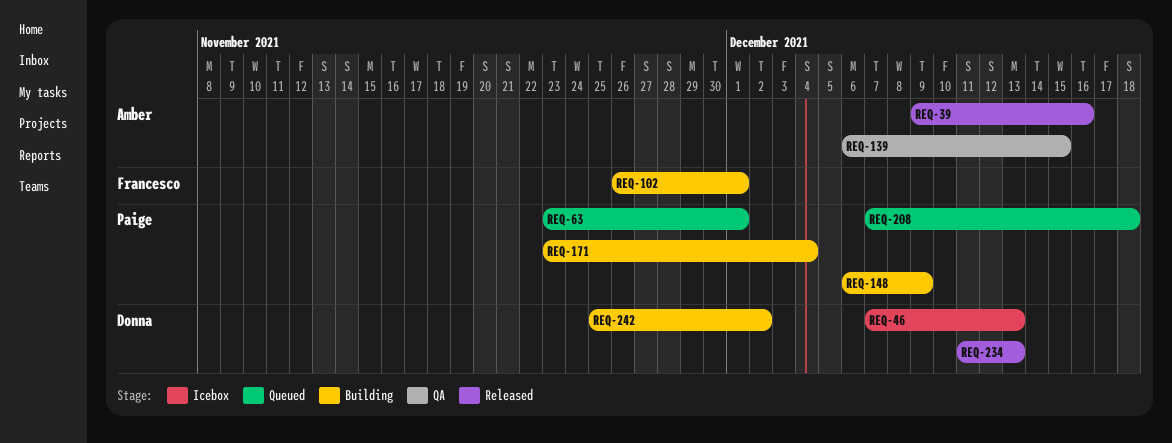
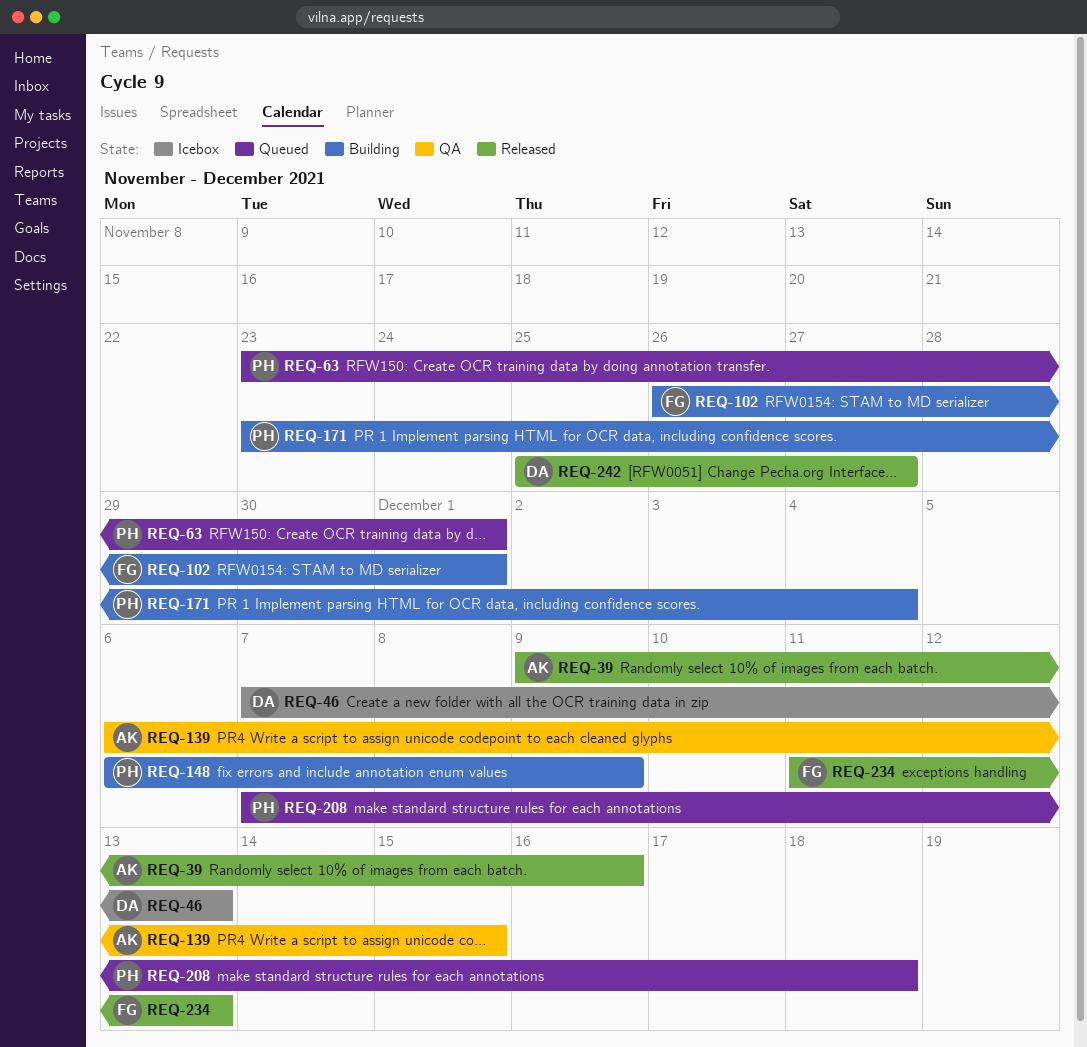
REQ-234, owner: Donna -> Francesco
REQ-242, status: Building -> Released
REQ-242, due: Dec 2 -> Nov 27

